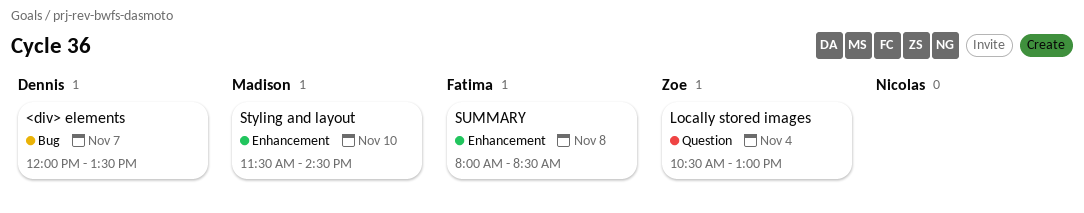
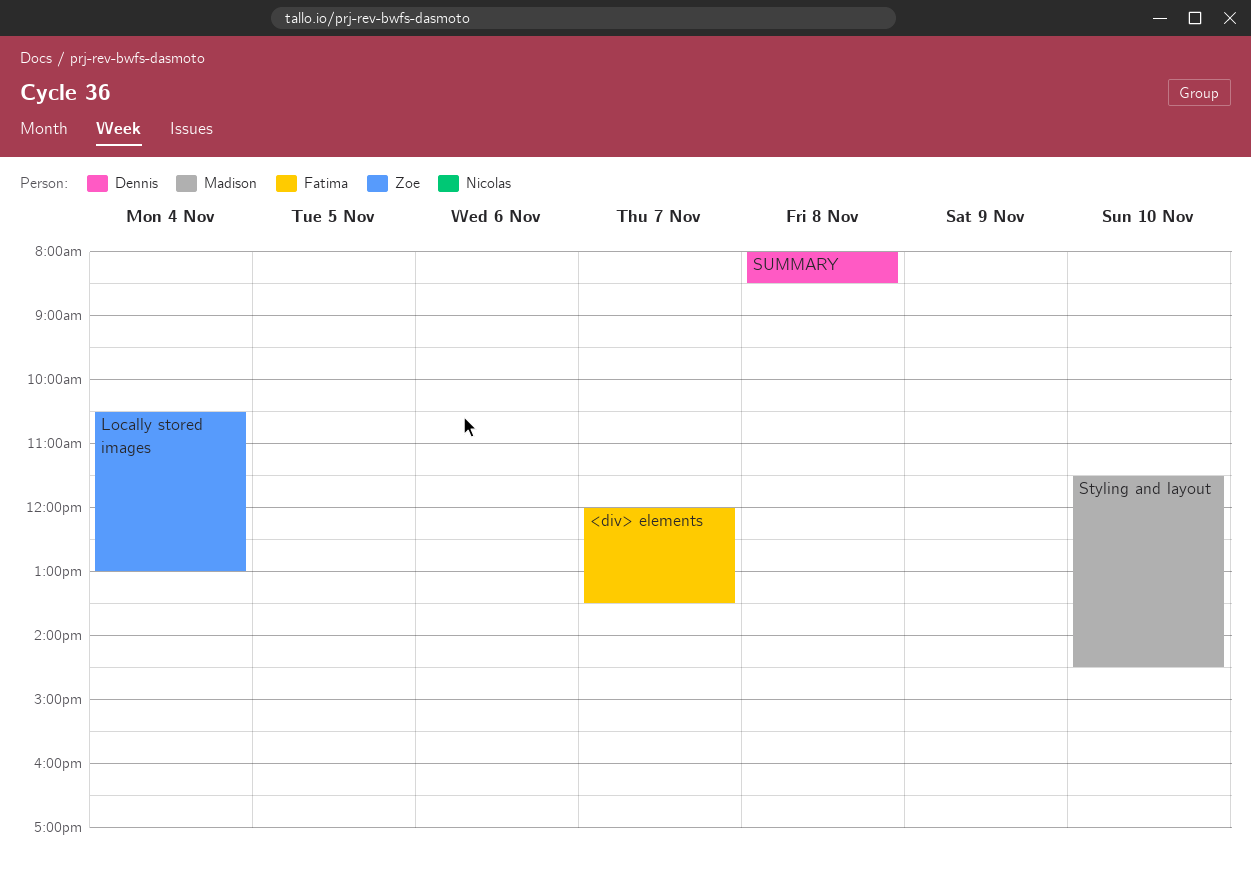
<div> elements, owner: Dennis -> Fatima
SUMMARY, owner: Fatima -> Dennis

